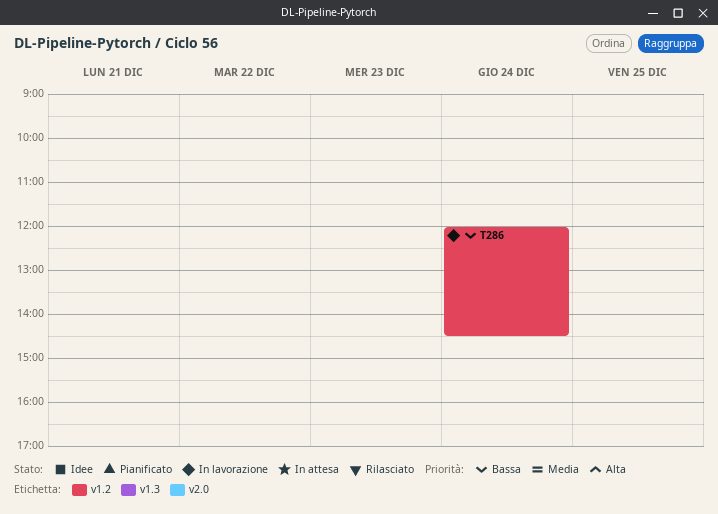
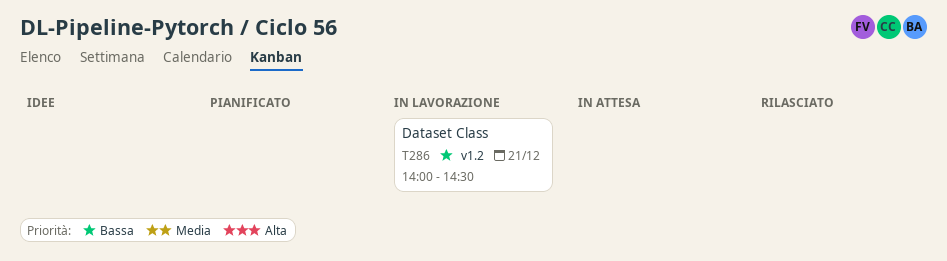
T286, day: Dec 24 -> Dec 21
T286, begins: 12:00 -> 14:00

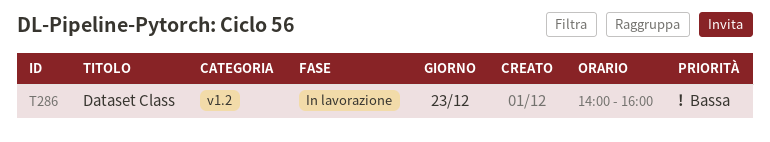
T286, day: Dec 21 -> Dec 23
T286, ends: 14:30 -> 16:00

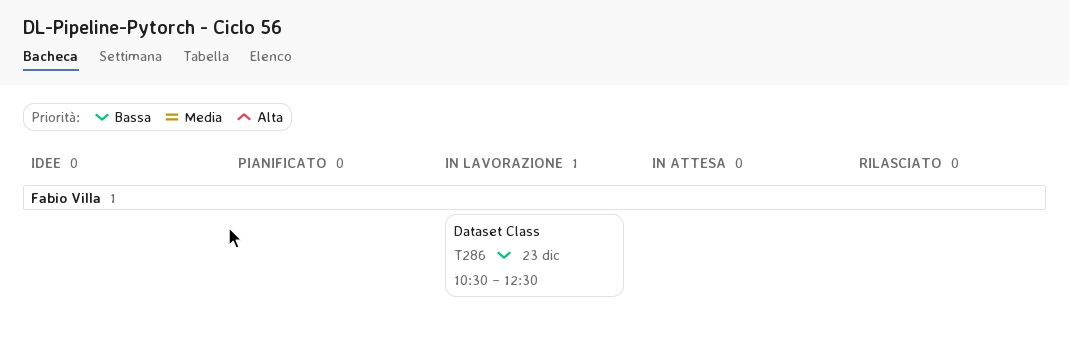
T286, begins: 14:00 -> 10:30
T286, ends: 16:00 -> 12:30

